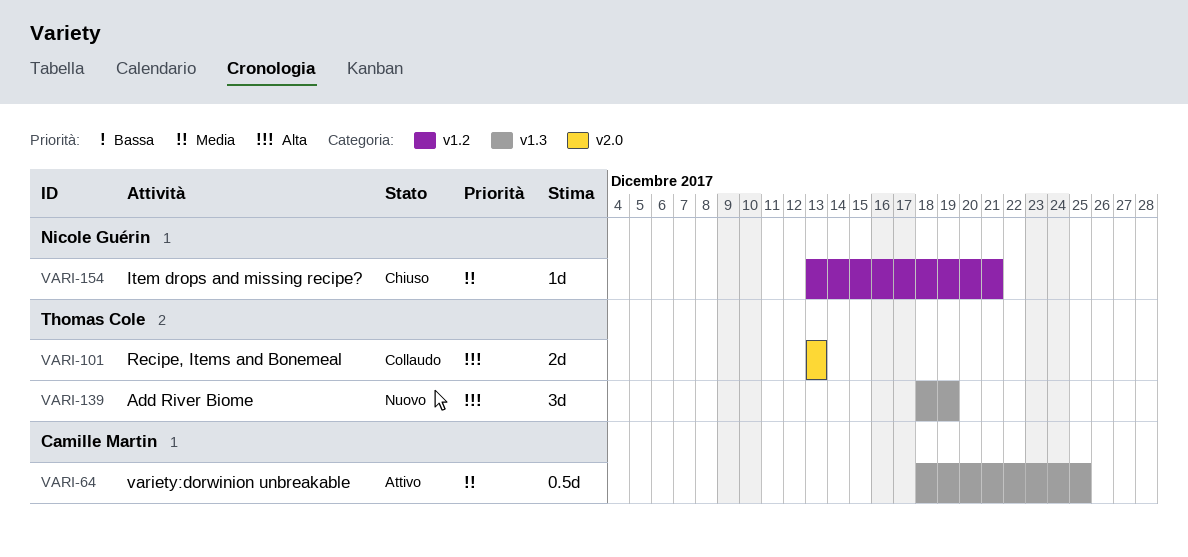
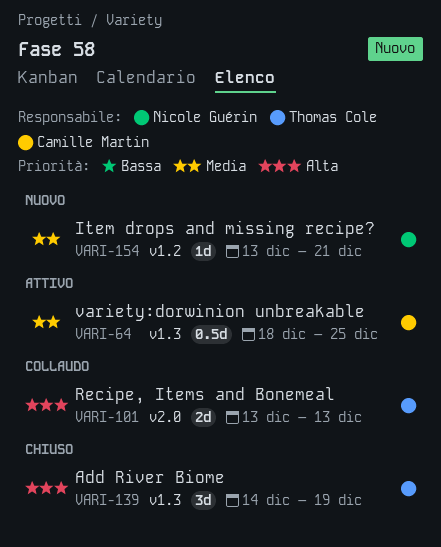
VARI-139, status: Nuovo -> Chiuso
VARI-139, start: Dec 18 -> Dec 14
VARI-154, status: Chiuso -> Nuovo

